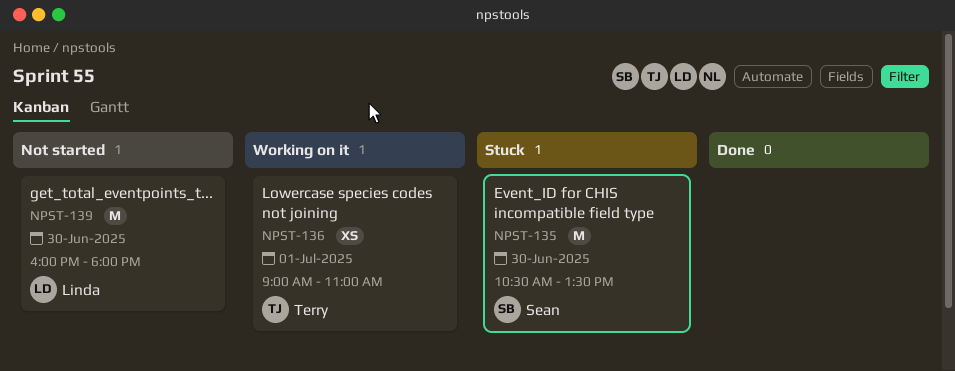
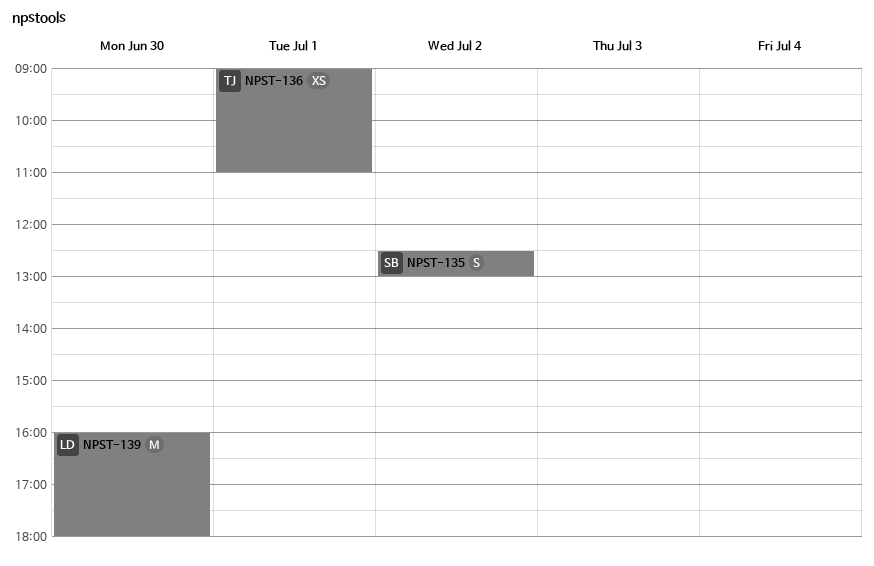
NPST-135, estimate: M -> S
NPST-135, day: Jun 30 -> Jul 2
NPST-135, begins: 10:30 -> 12:30
NPST-135, ends: 13:30 -> 13:00

